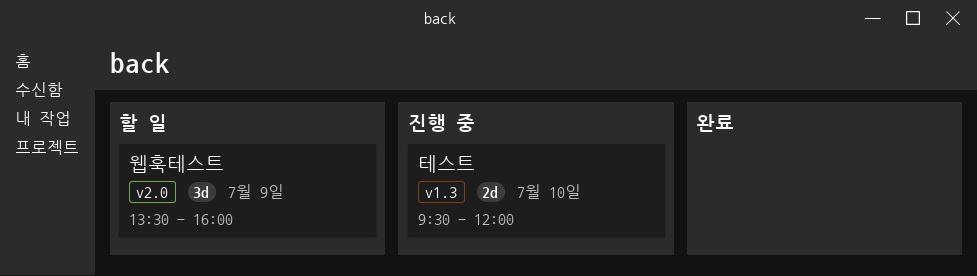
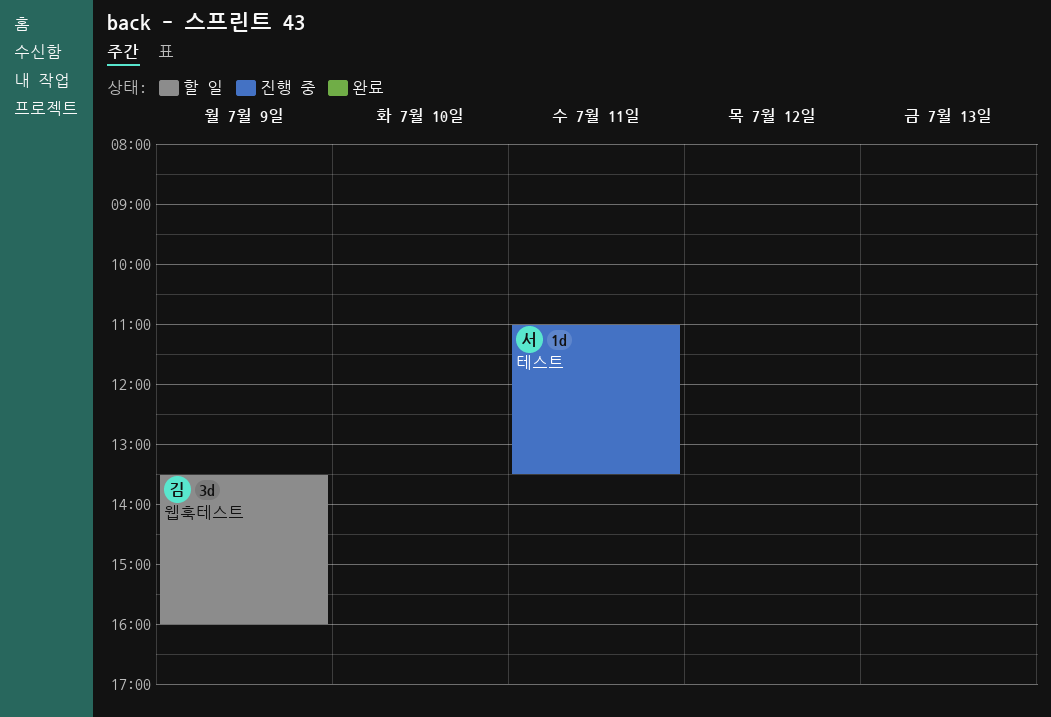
테스트, estimate: 2d -> 1d
테스트, day: Jul 10 -> Jul 11
테스트, begins: 09:30 -> 11:00
테스트, ends: 12:00 -> 13:30

